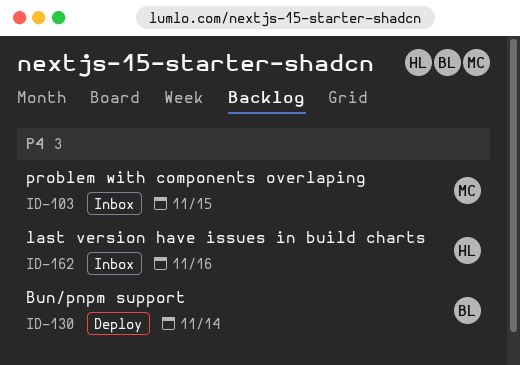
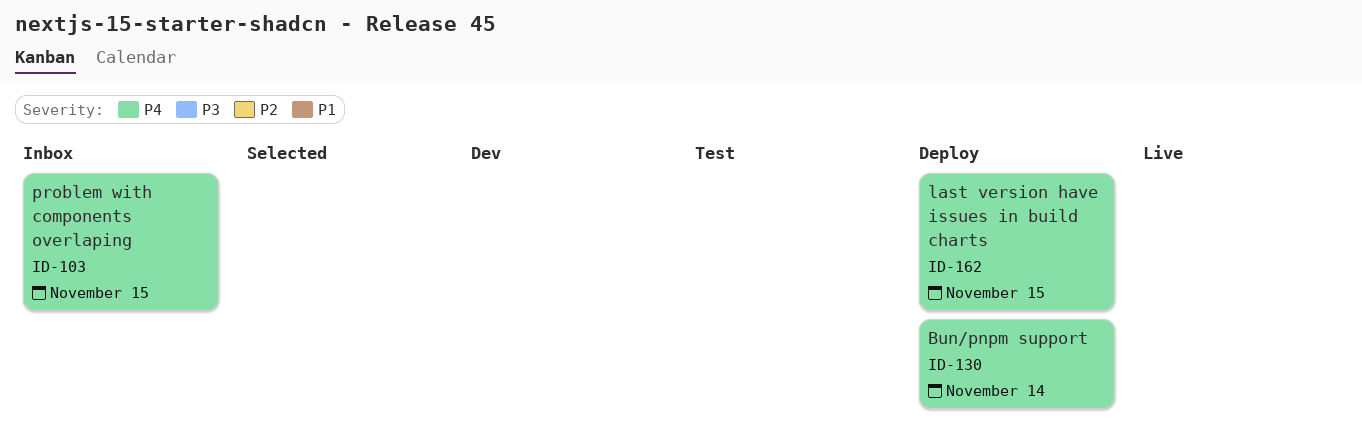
ID-162, status: Inbox -> Deploy
ID-162, due: Nov 16 -> Nov 15

